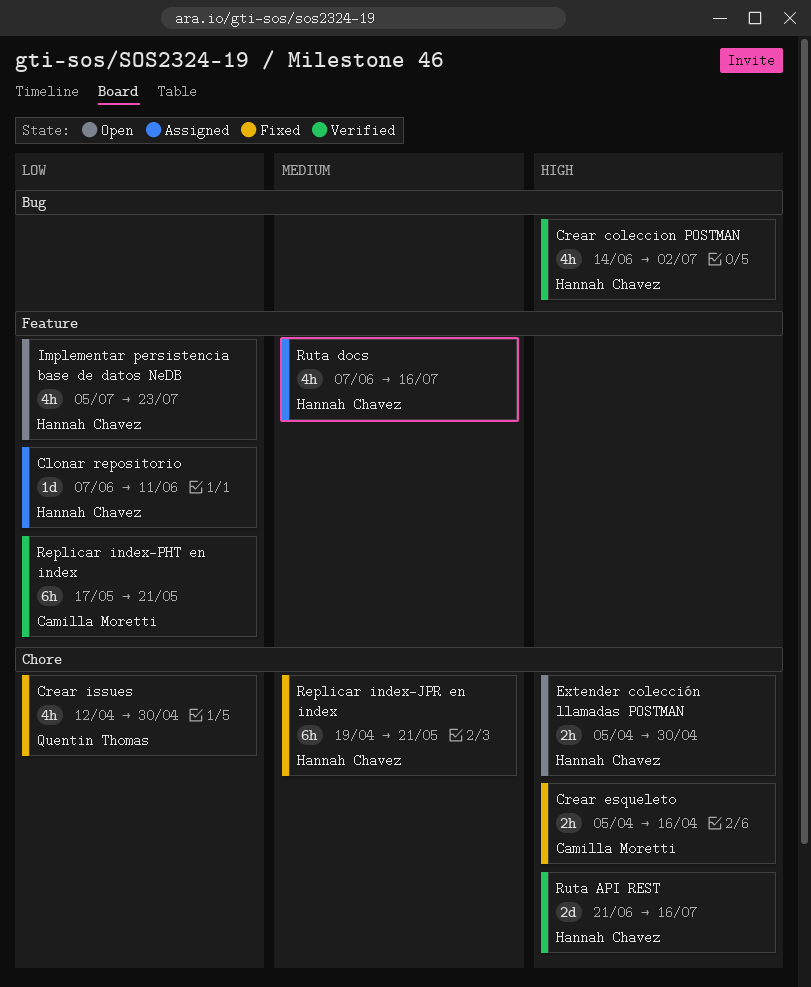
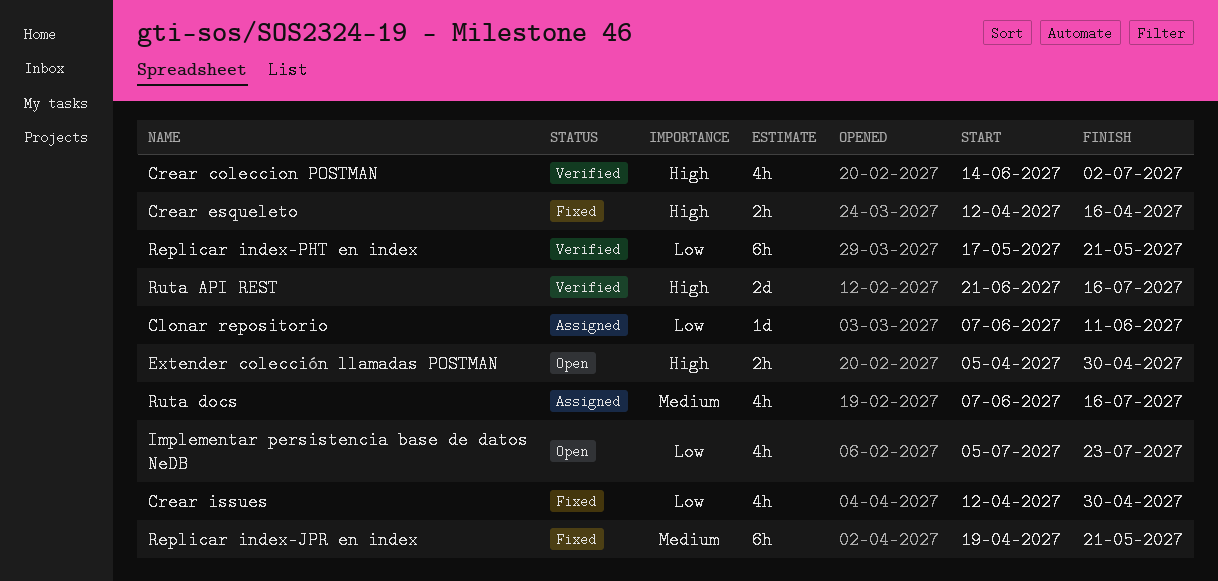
Crear esqueleto, start: Apr 5 -> Apr 12

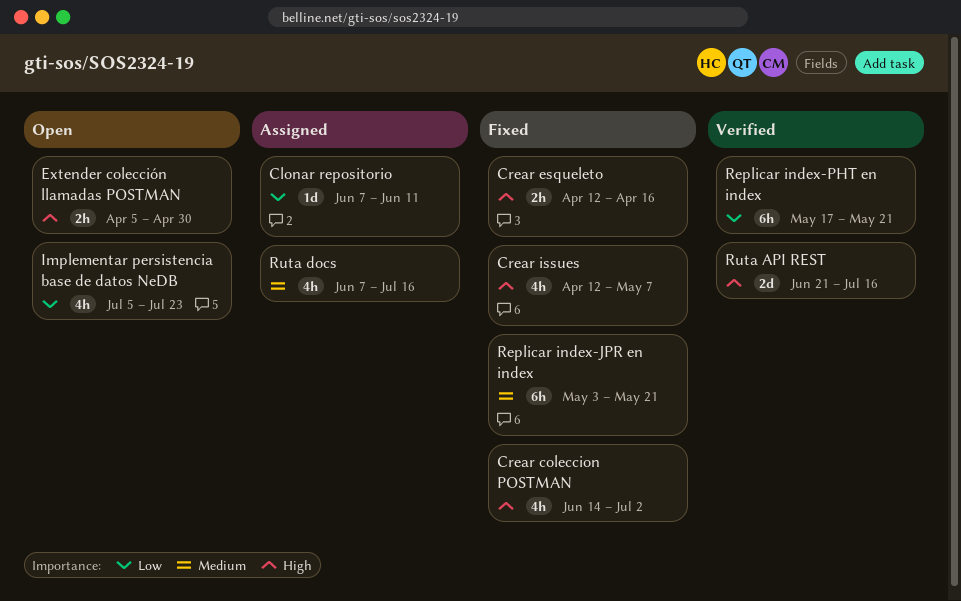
Crear coleccion POSTMAN, status: Verified -> Fixed
Crear issues, priority: Low -> High
Crear issues, due: Apr 30 -> May 7
Replicar index-JPR en index, start: Apr 19 -> May 3

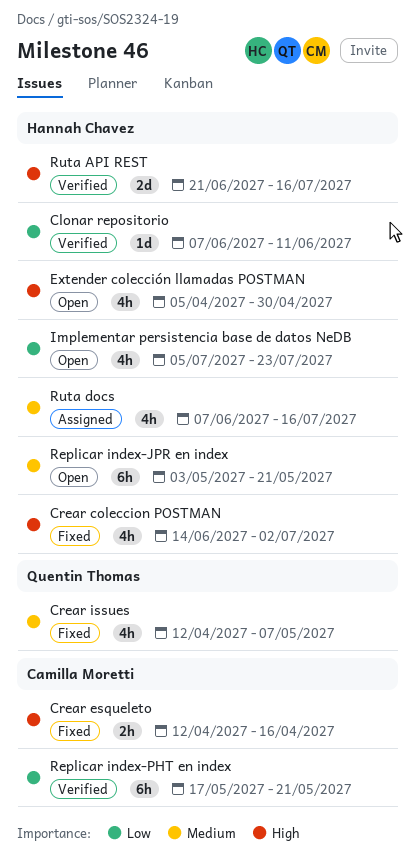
Clonar repositorio, status: Assigned -> Verified
Crear issues, priority: High -> Medium
Extender colección llamadas POSTMAN, estimate: 2h -> 4h
Replicar index-JPR en index, status: Fixed -> Open

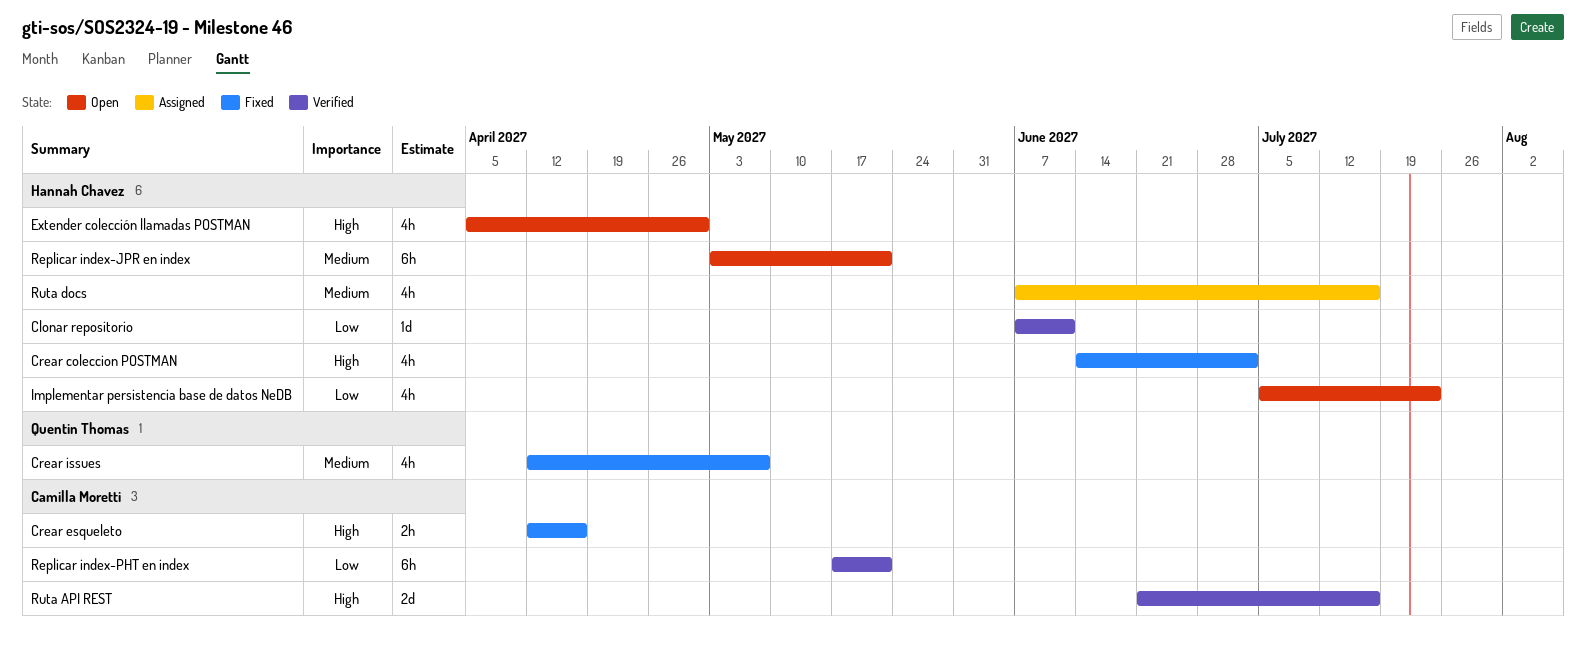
Ruta API REST, owner: Hannah Chavez -> Camilla Moretti

